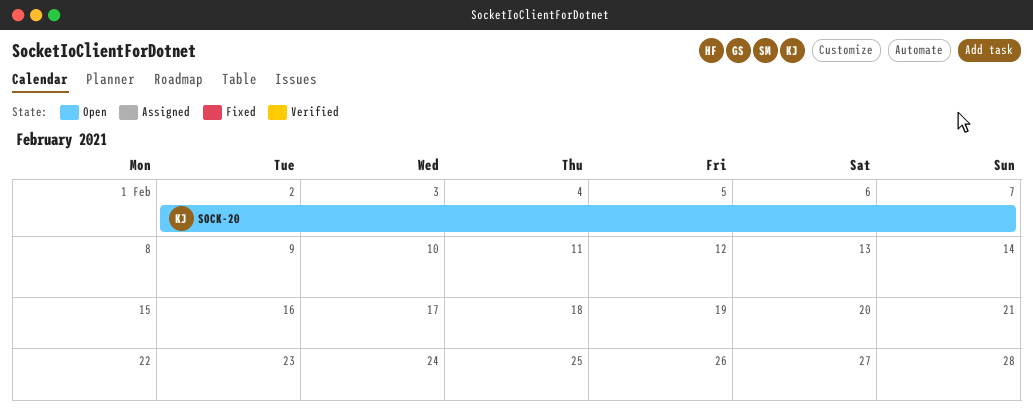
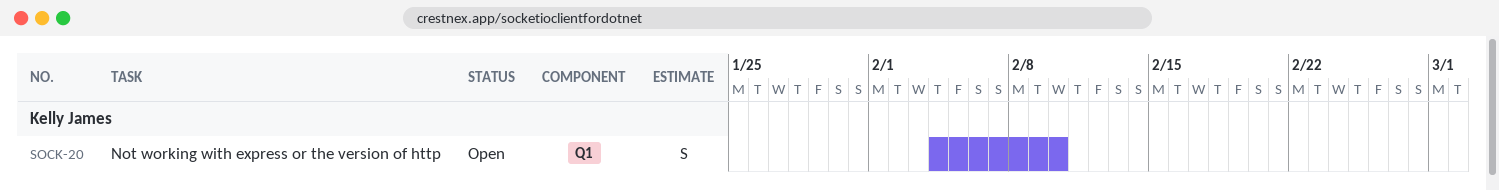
SOCK-20, start: Feb 2 -> Feb 4
SOCK-20, due: Feb 7 -> Feb 10

